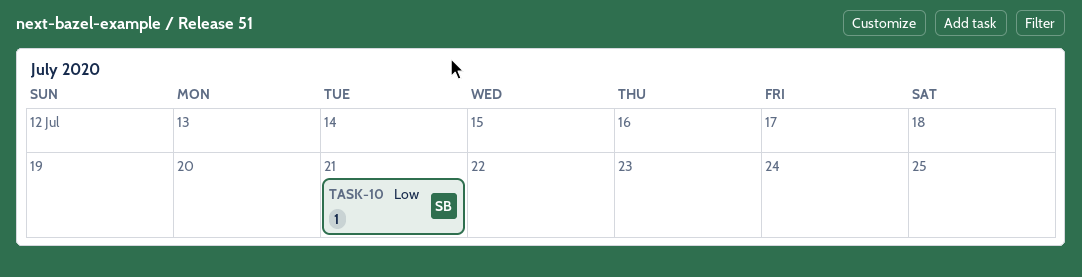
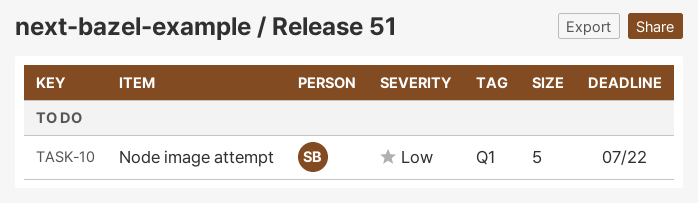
TASK-10, estimate: 1 -> 5
TASK-10, due: Jul 21 -> Jul 22

